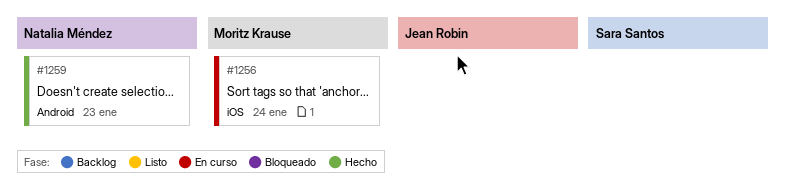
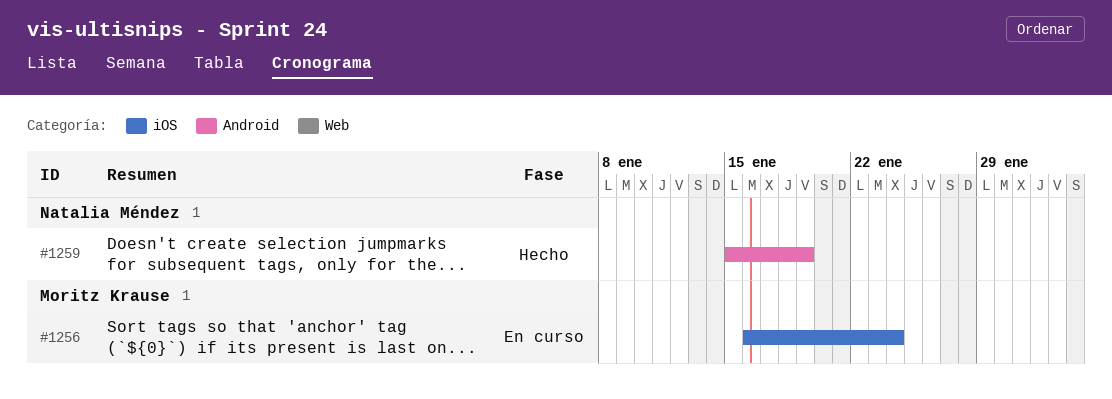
#1259, due: Jan 23 -> Jan 19

